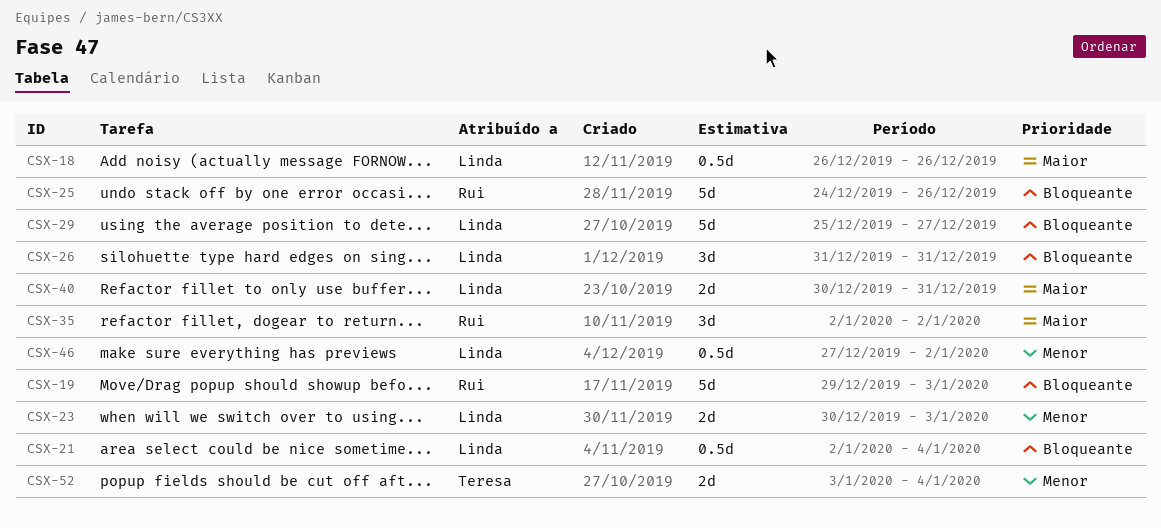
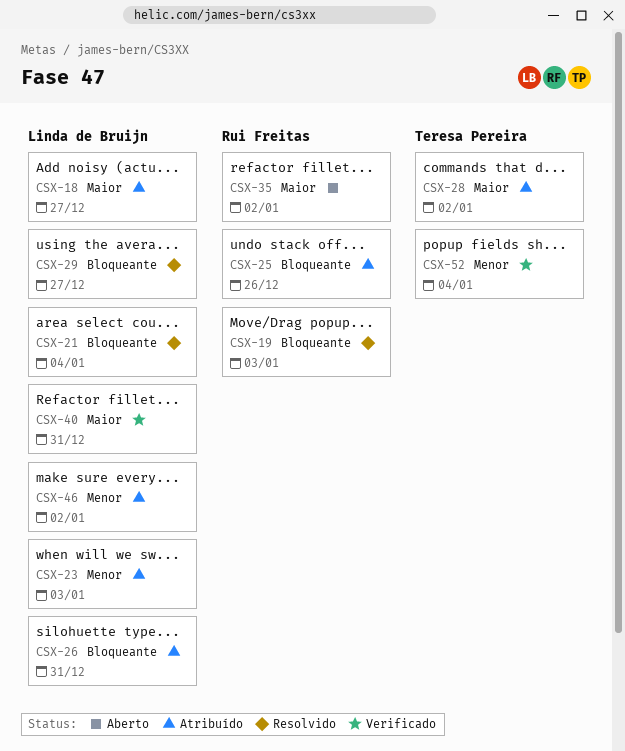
CSX-18, due: Dec 26 -> Dec 27
CSX-28: none -> present

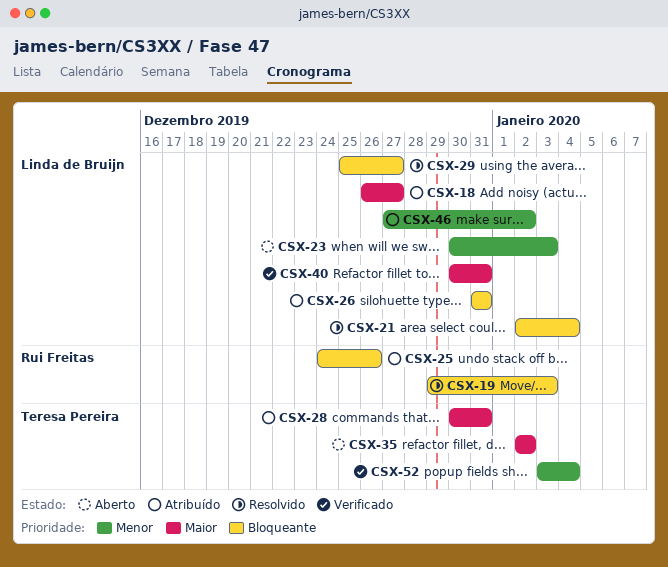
CSX-23, status: Atribuído -> Aberto
CSX-28, due: Jan 2 -> Dec 31
CSX-35, owner: Rui Freitas -> Teresa Pereira

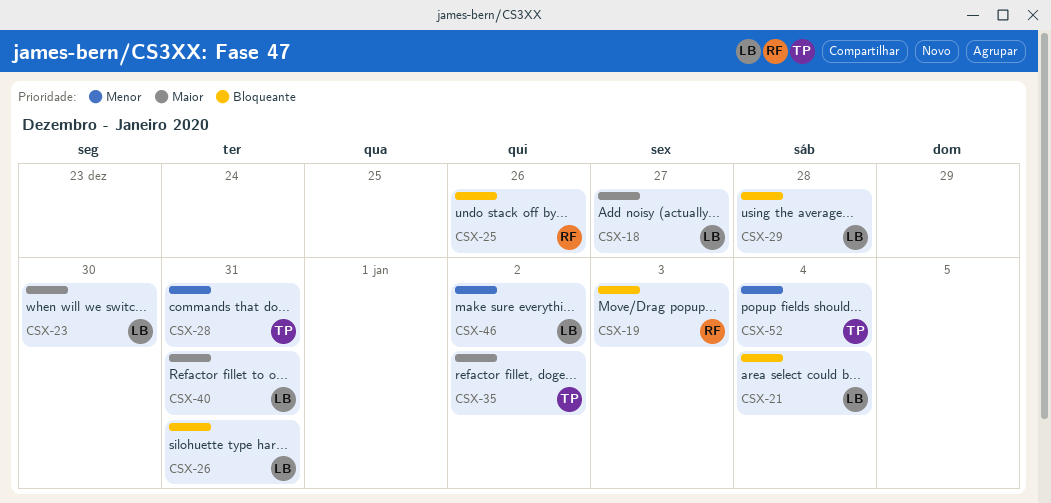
CSX-23, priority: Menor -> Maior
CSX-23, due: Jan 3 -> Dec 30
CSX-28, priority: Maior -> Menor
CSX-29, due: Dec 27 -> Dec 28

